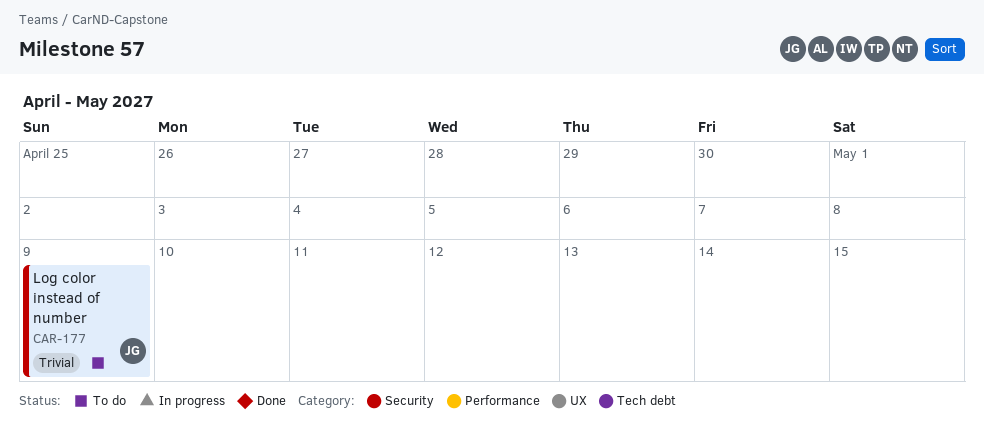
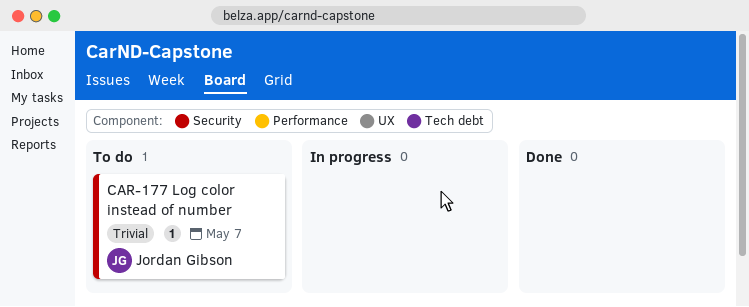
CAR-177, due: May 9 -> May 7

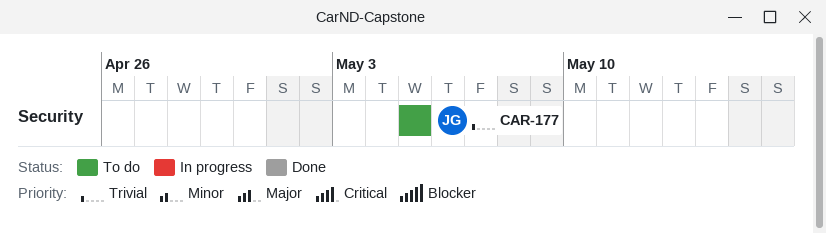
CAR-177, due: May 7 -> May 5

